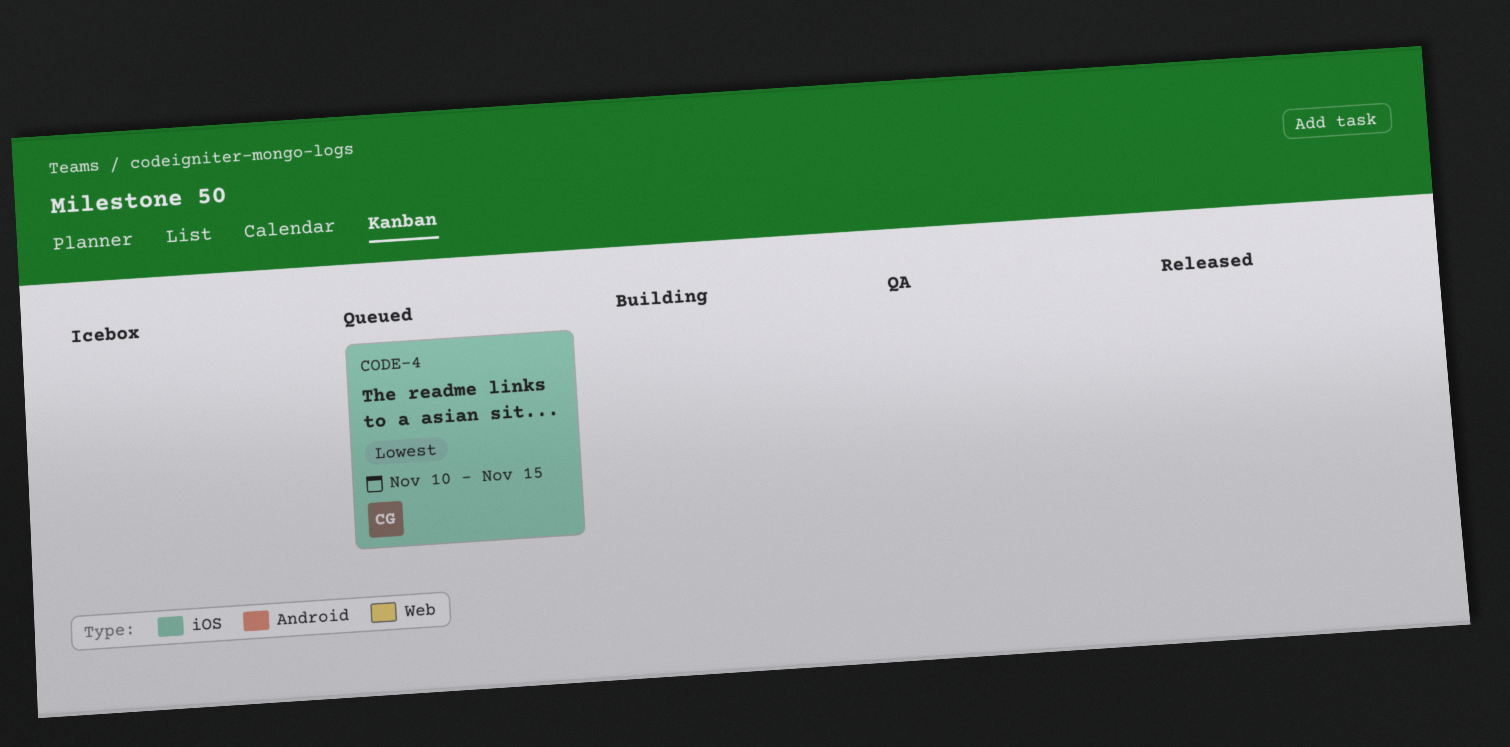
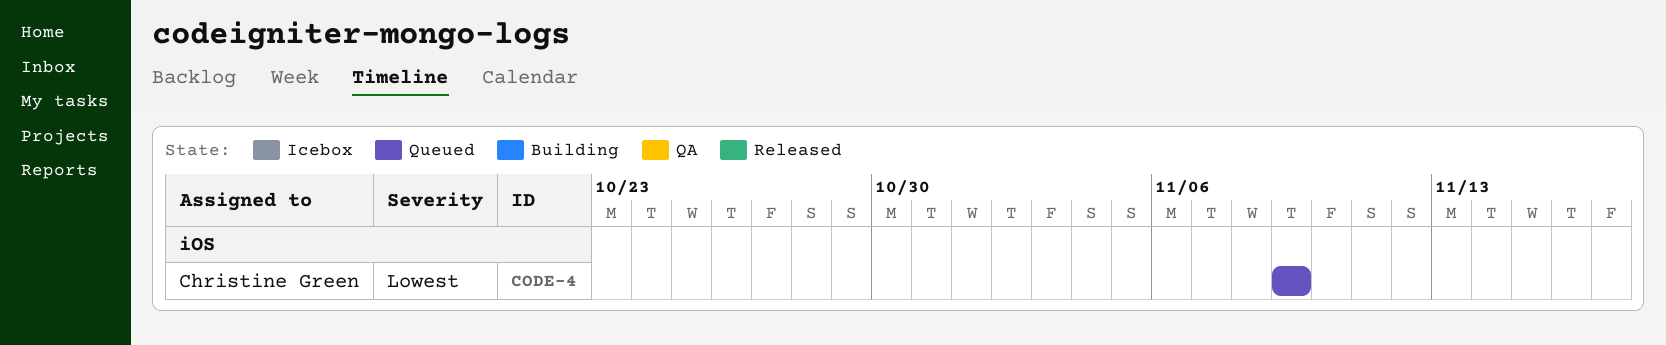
CODE-4, start: Nov 10 -> Nov 9
CODE-4, due: Nov 15 -> Nov 9

